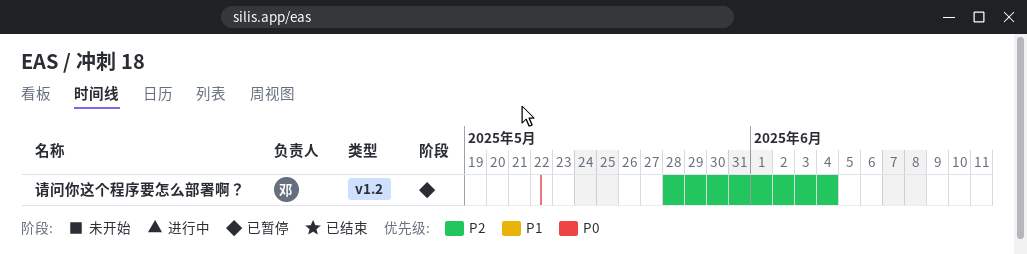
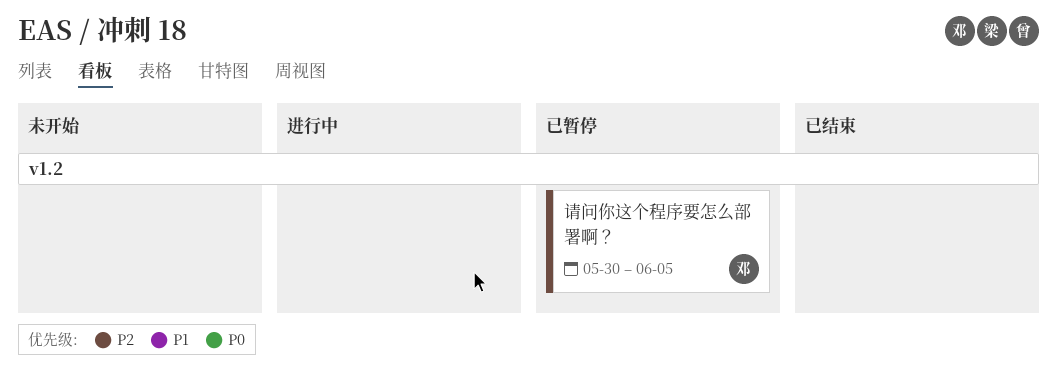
请问你这个程序要怎么部署啊？, start: May 28 -> May 30
请问你这个程序要怎么部署啊？, due: Jun 4 -> Jun 5

